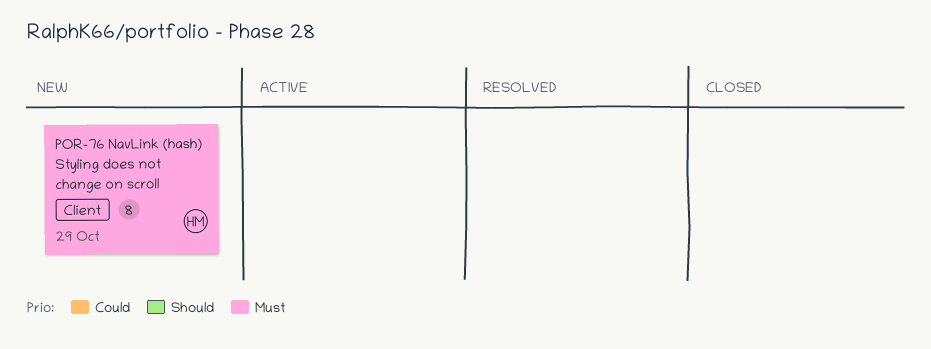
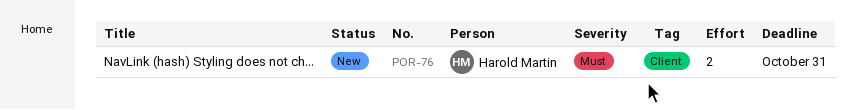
POR-76, estimate: 8 -> 2
POR-76, due: Oct 29 -> Oct 31

